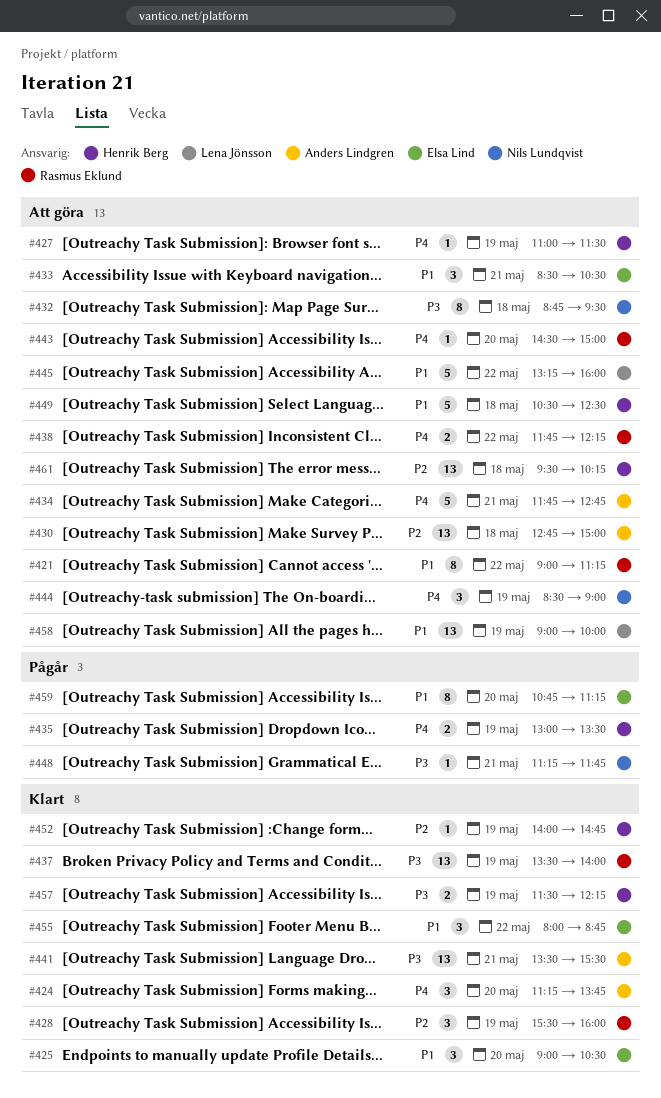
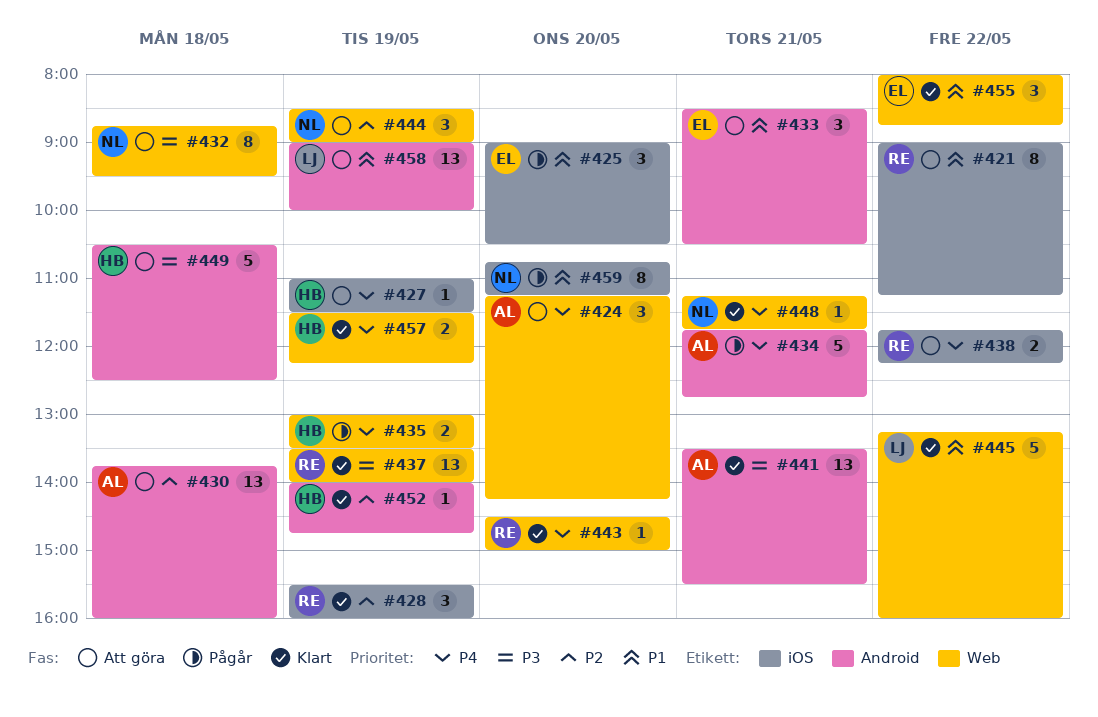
#424, status: Klart -> Att göra
#424, ends: 13:45 -> 14:15
#425, status: Klart -> Pågår
#430, begins: 12:45 -> 13:45
#430, ends: 15:00 -> 16:00
#434, status: Att göra -> Pågår
#443, status: Att göra -> Klart
#444, priority: P4 -> P2
#445, status: Att göra -> Klart
#448, status: Pågår -> Klart
#448, priority: P3 -> P4
#449, priority: P1 -> P3
#457, priority: P3 -> P4
#459, owner: Elsa Lind -> Nils Lundqvist
#461: present -> none

